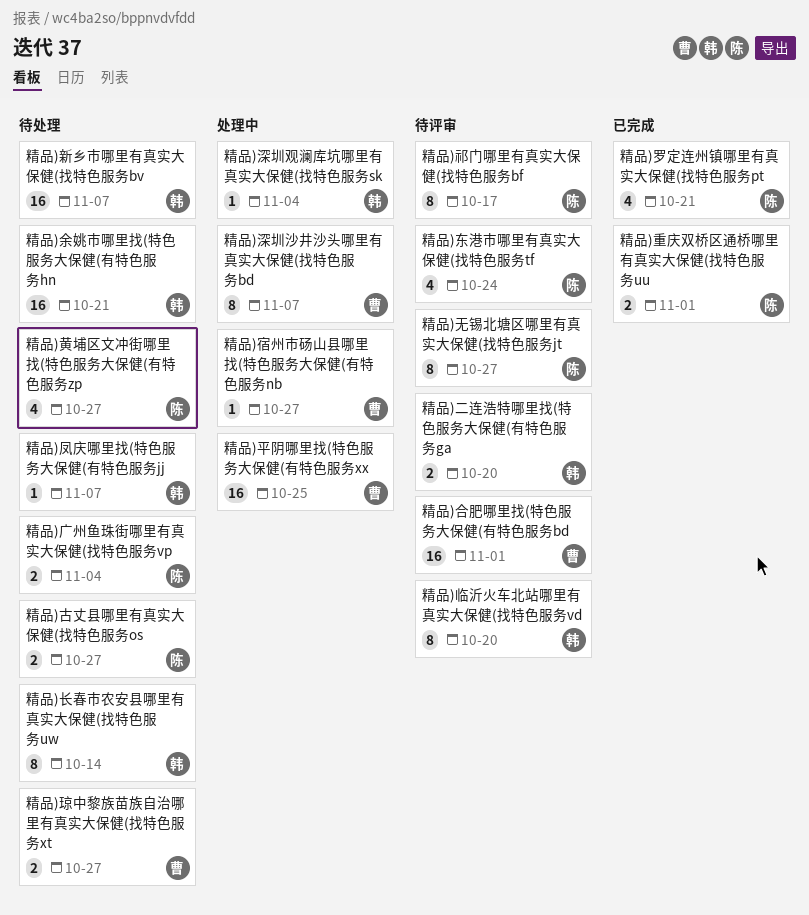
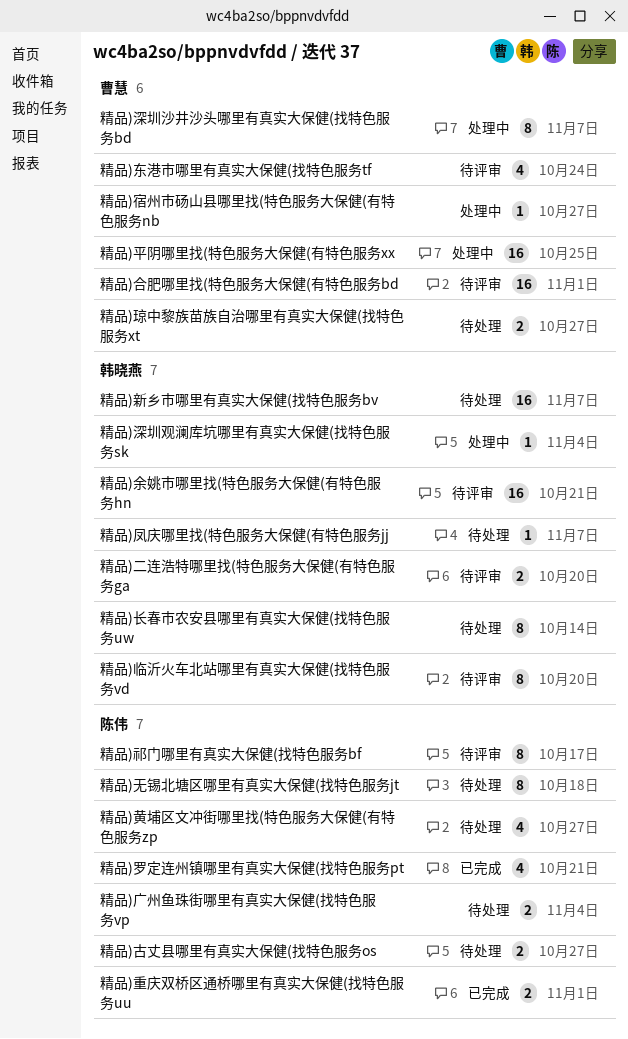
精品)东港市哪里有真实大保健(找特色服务tf, owner: 陈伟 -> 曹慧
精品)余姚市哪里找(特色服务大保健(有特色服务hn, status: 待处理 -> 待评审
精品)无锡北塘区哪里有真实大保健(找特色服务jt, status: 待评审 -> 待处理
精品)无锡北塘区哪里有真实大保健(找特色服务jt, due: Oct 27 -> Oct 18

